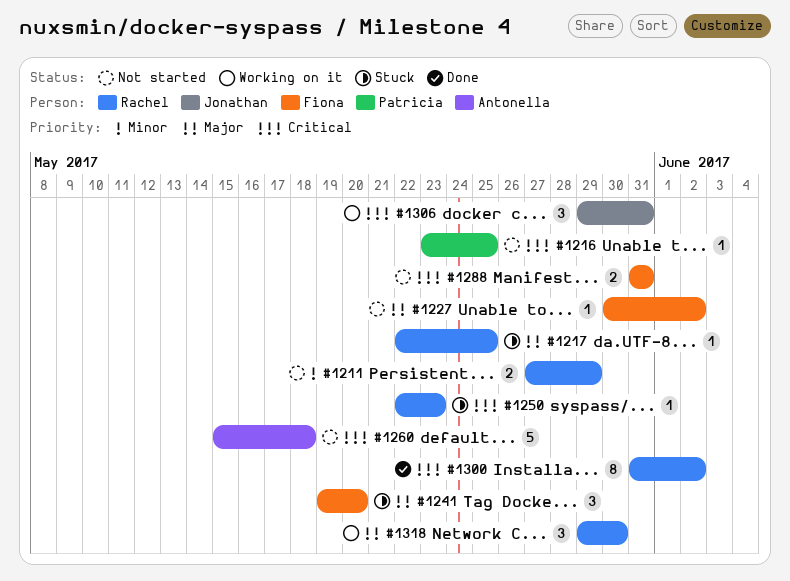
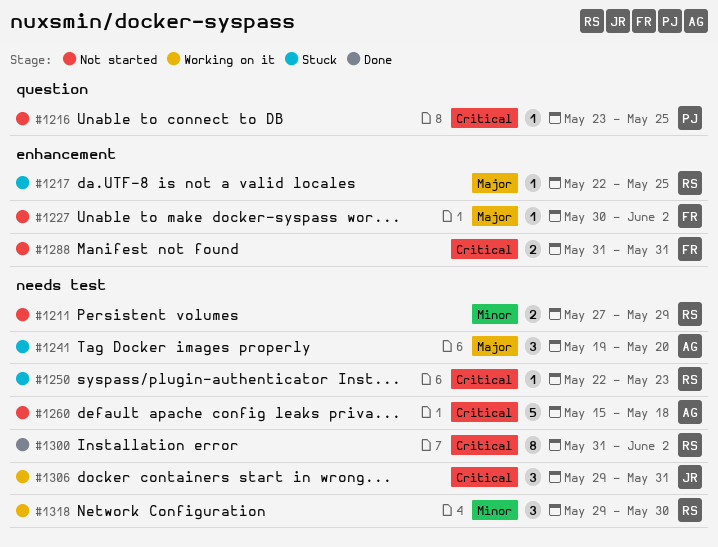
#1241, owner: Fiona -> Antonella
#1318, priority: Major -> Minor

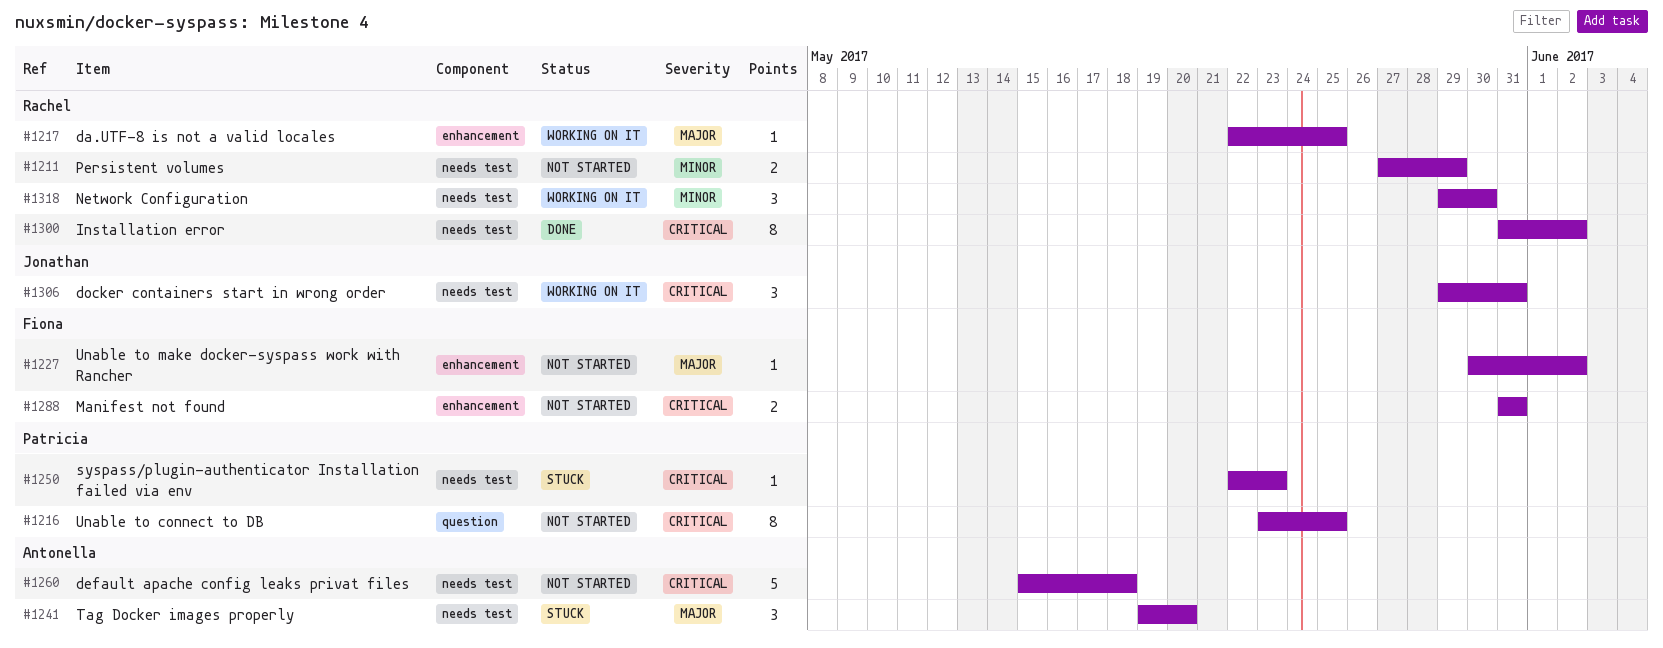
#1216, estimate: 1 -> 8
#1217, status: Stuck -> Working on it
#1250, owner: Rachel -> Patricia

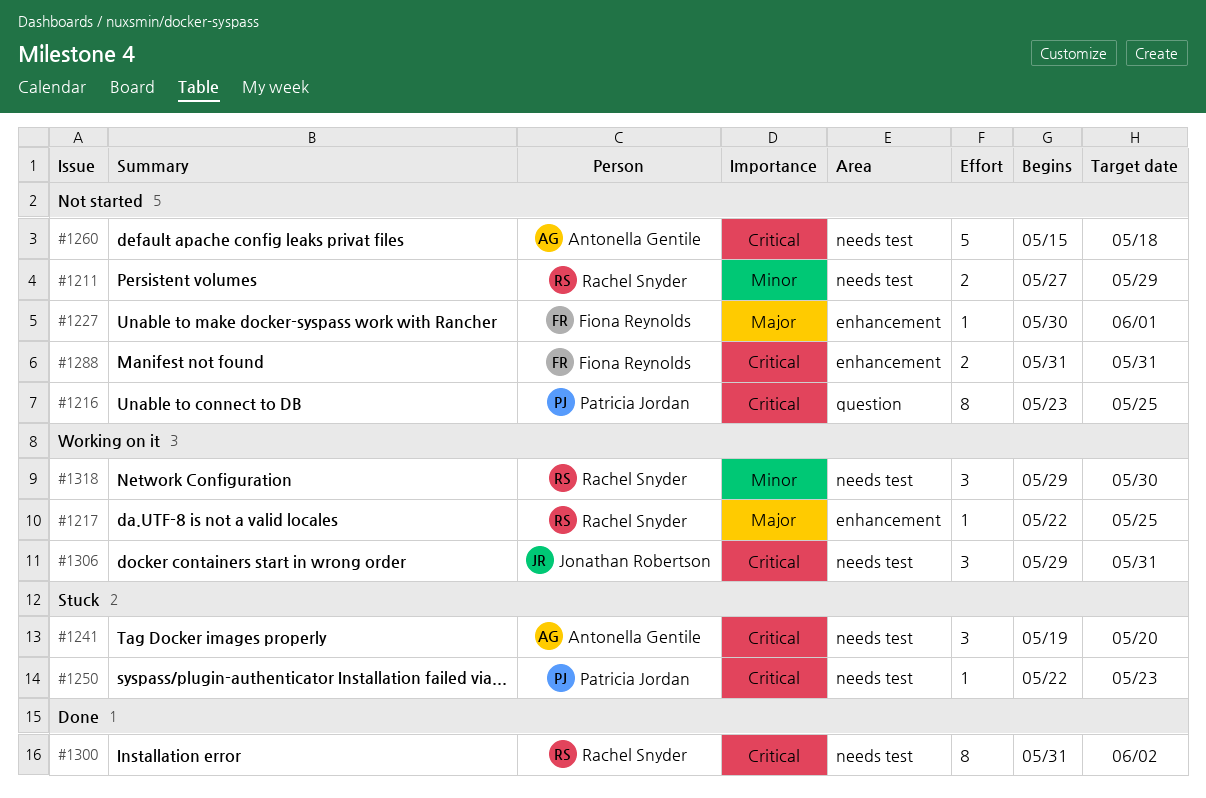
#1227, due: Jun 2 -> Jun 1
#1241, priority: Major -> Critical

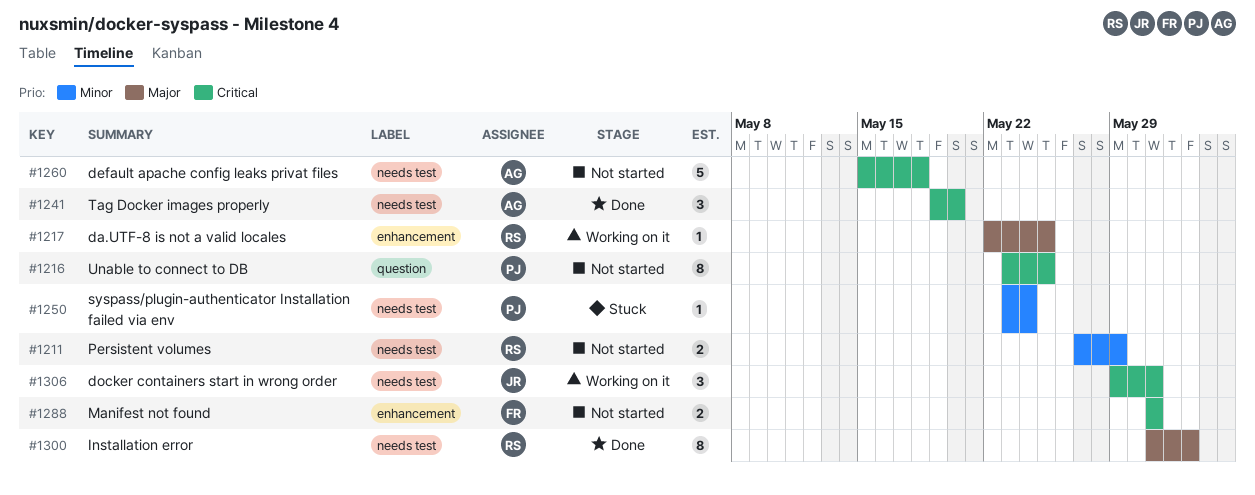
#1227: present -> none
#1241, status: Stuck -> Done
#1250, priority: Critical -> Minor
#1250, start: May 22 -> May 23
#1250, due: May 23 -> May 24
#1300, priority: Critical -> Major
#1318: present -> none

